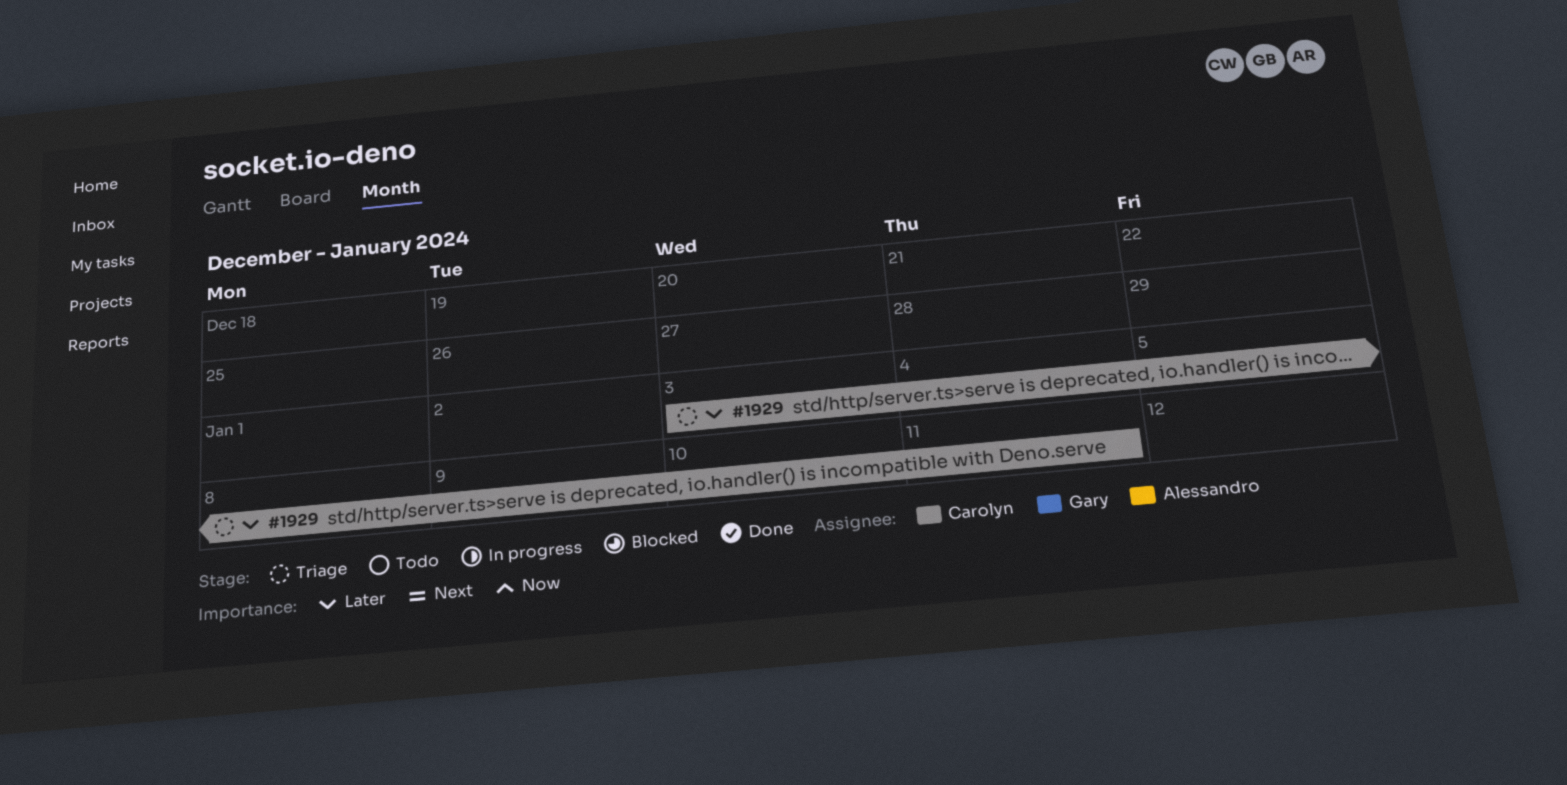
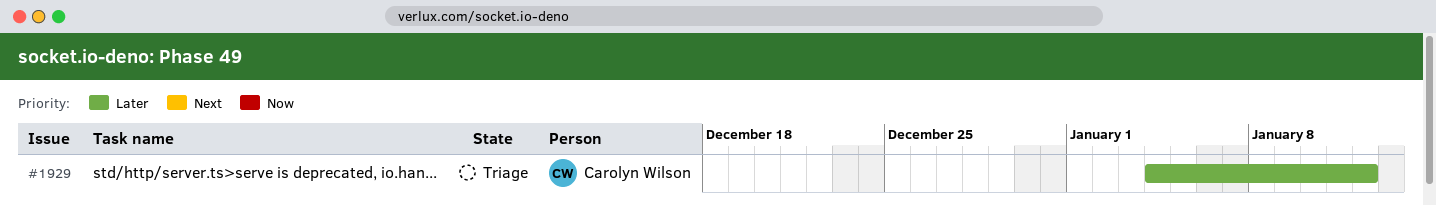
#1929, start: Jan 3 -> Jan 4
#1929, due: Jan 11 -> Jan 12

